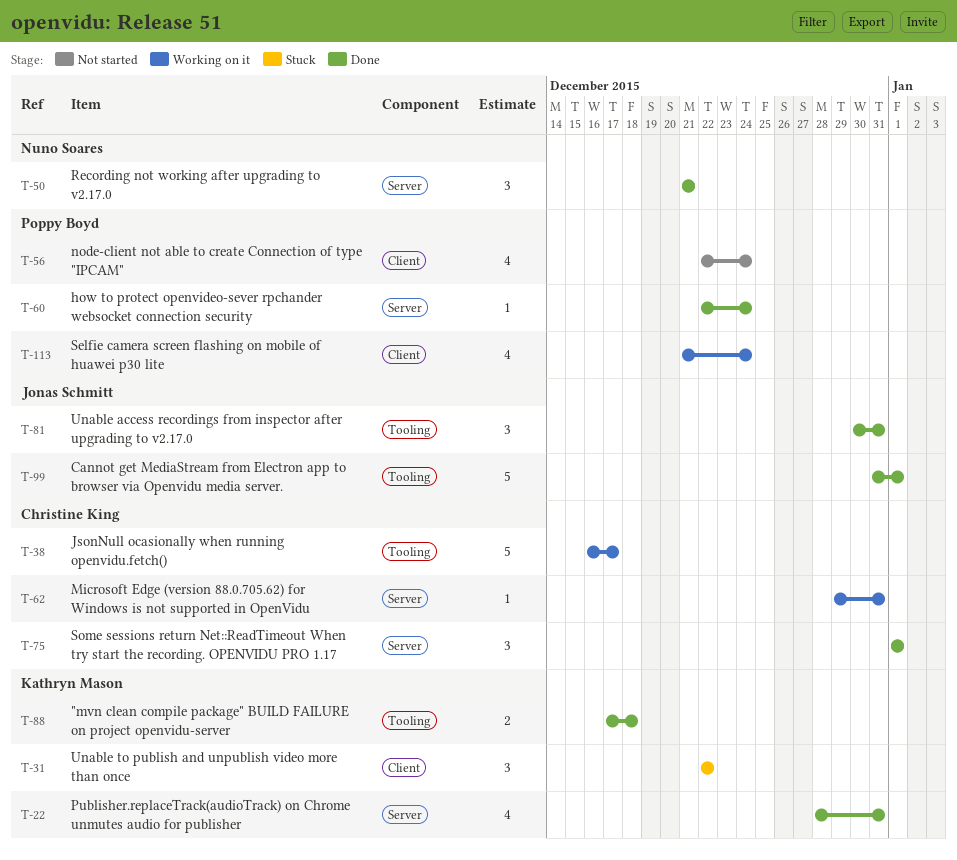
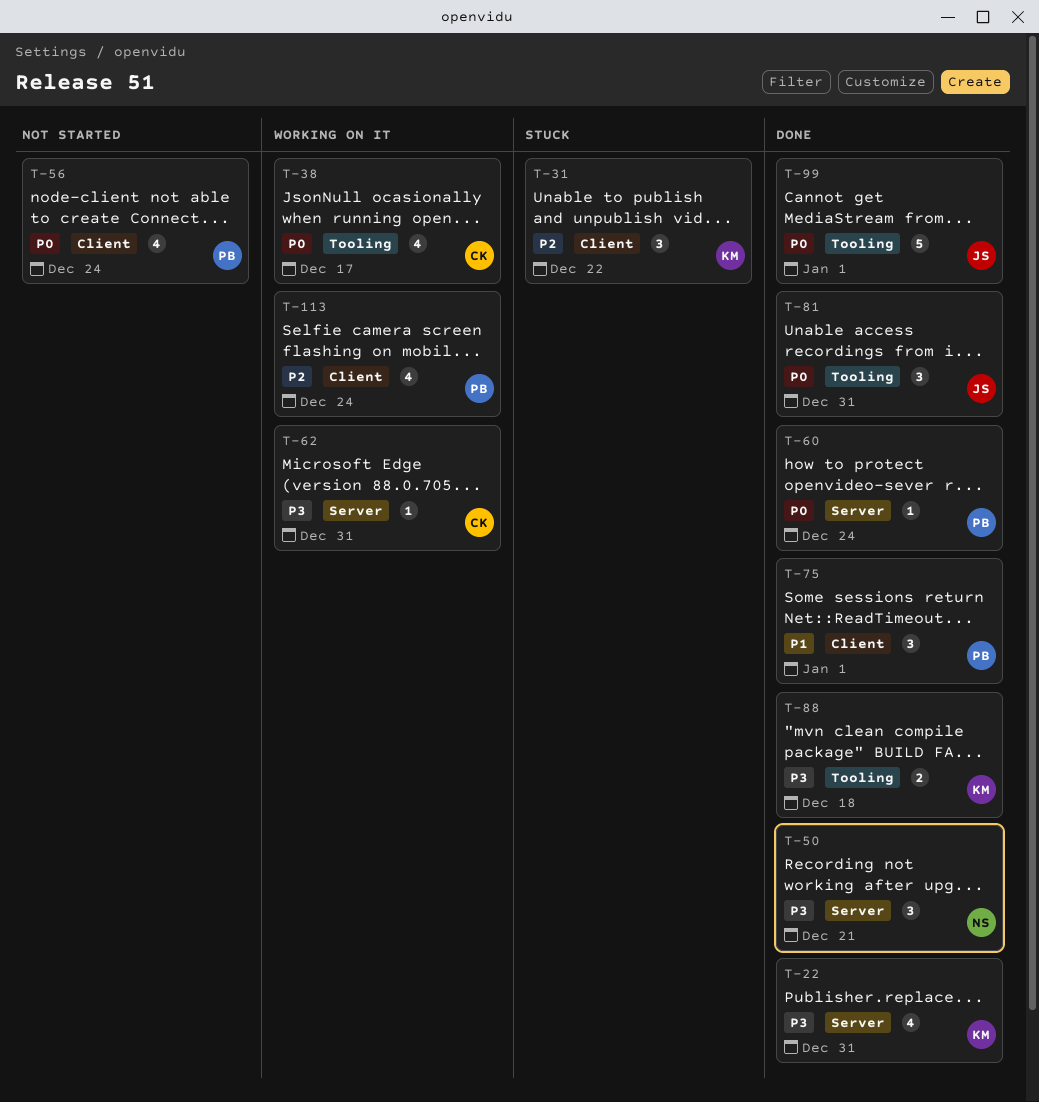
T-38, estimate: 5 -> 4
T-75, owner: Christine King -> Poppy Boyd
T-75, label: Server -> Client

